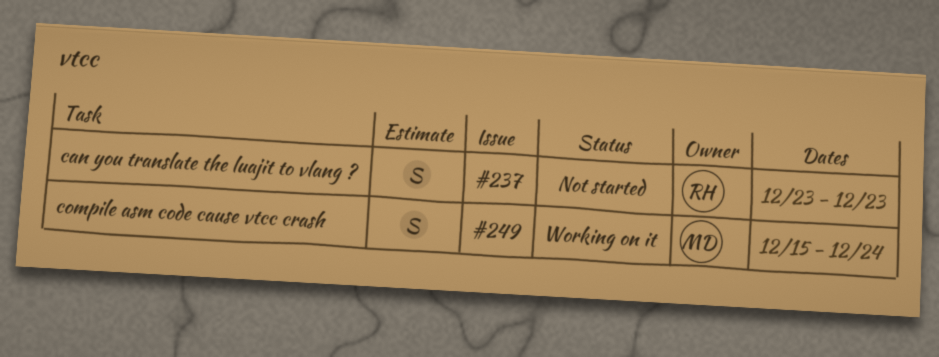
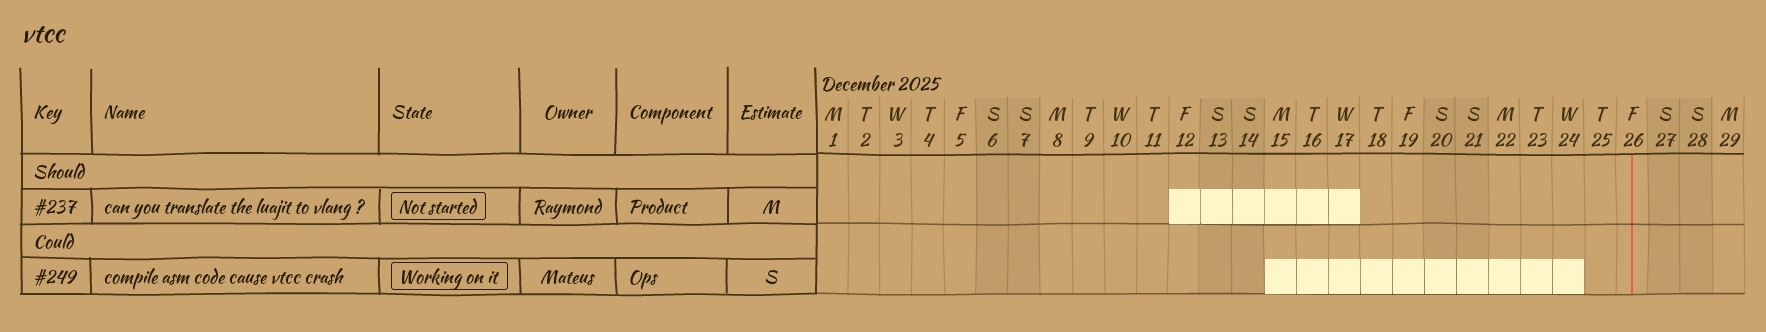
#237, estimate: S -> M
#237, start: Dec 23 -> Dec 12
#237, due: Dec 23 -> Dec 17

